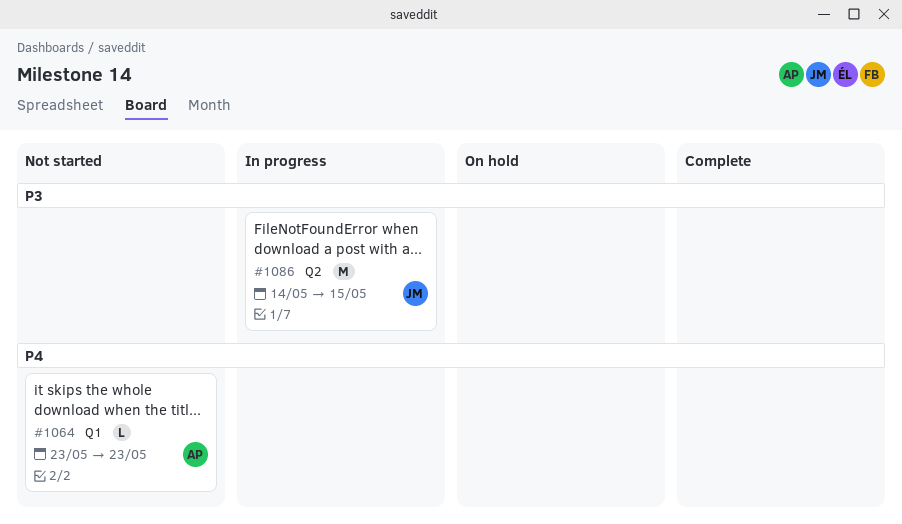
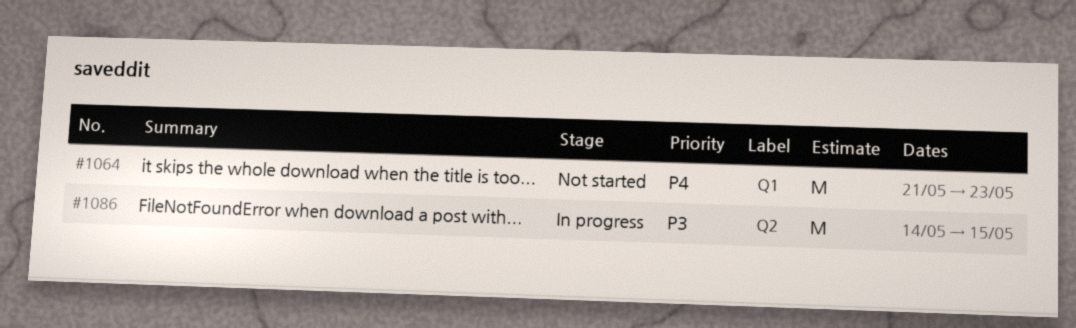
#1064, estimate: L -> M
#1064, start: May 23 -> May 21

